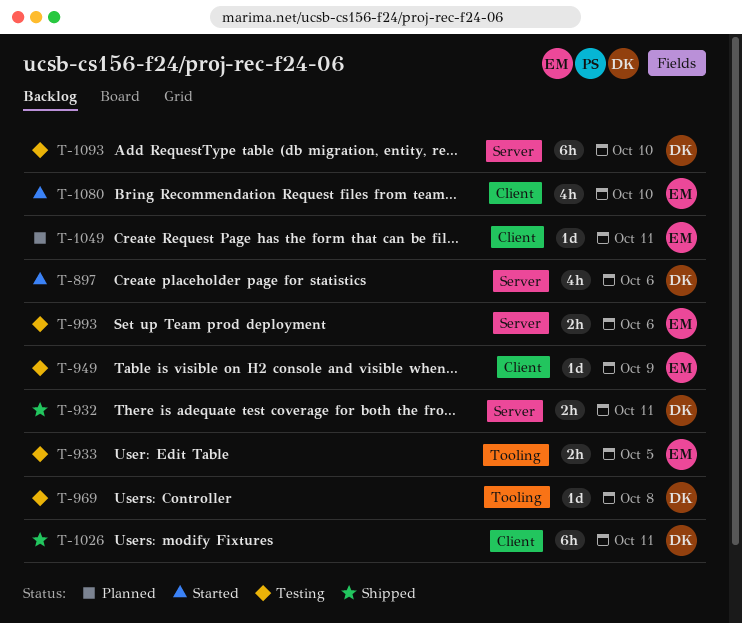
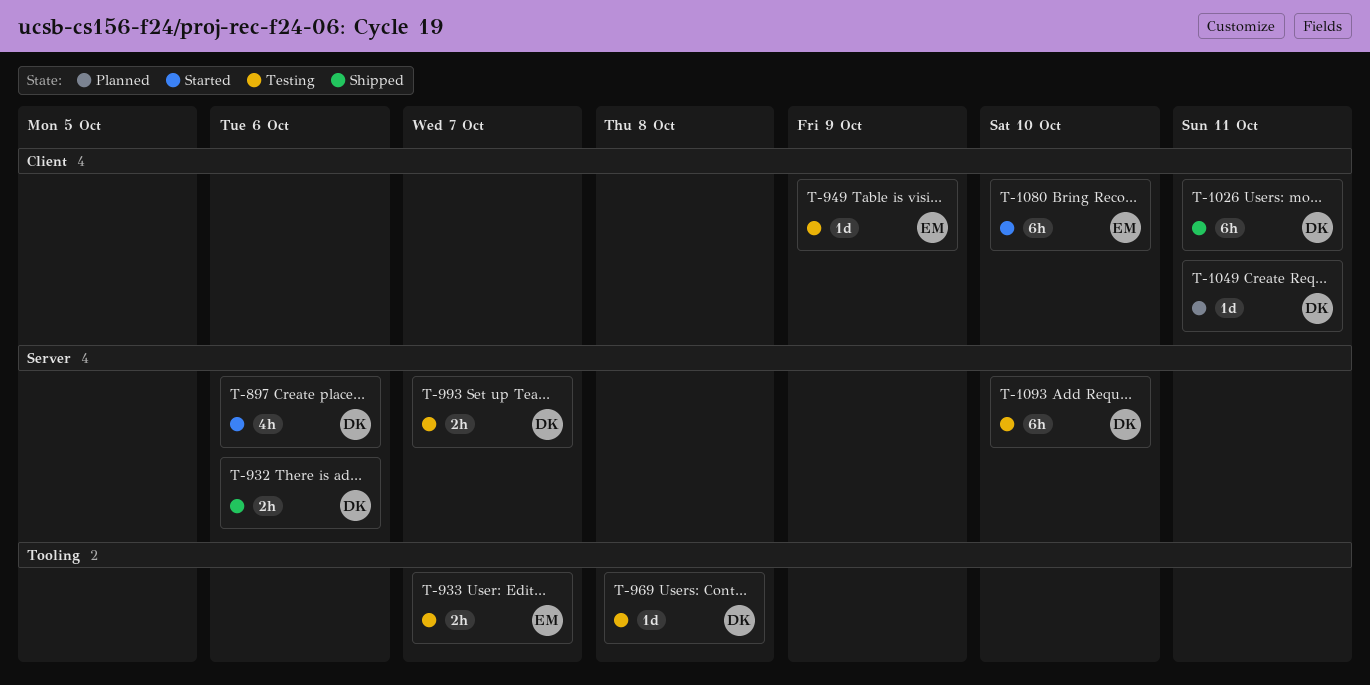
T-932, due: Oct 11 -> Oct 6
T-933, due: Oct 5 -> Oct 7
T-993, owner: EM -> DK
T-993, due: Oct 6 -> Oct 7
T-1049, owner: EM -> DK
T-1080, estimate: 4h -> 6h

